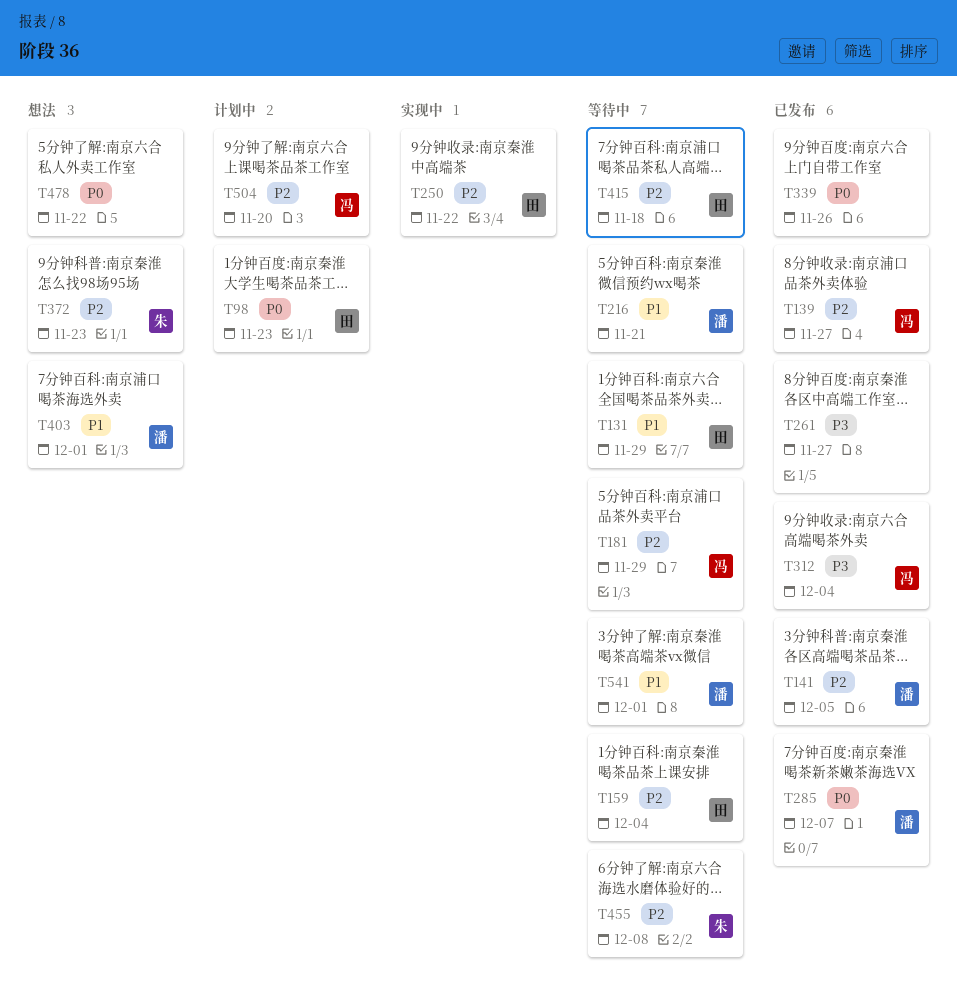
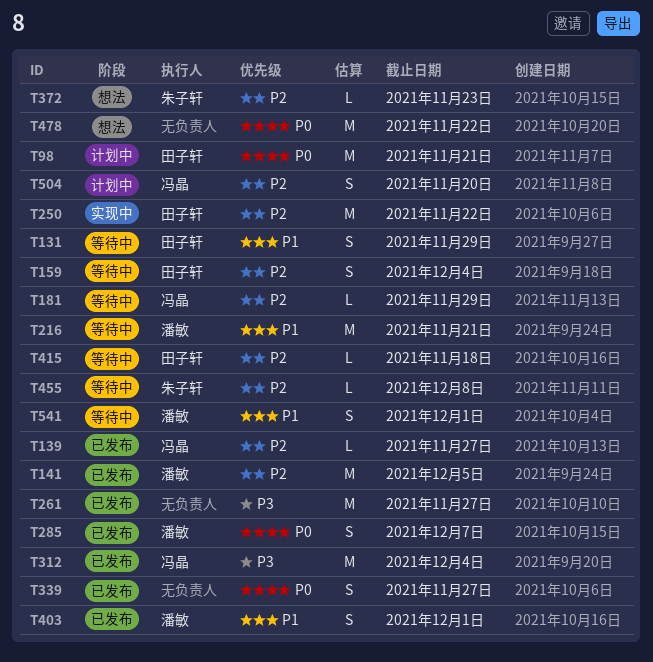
T98, due: Nov 23 -> Nov 21
T339, due: Nov 26 -> Nov 27
T403, status: 想法 -> 已发布

